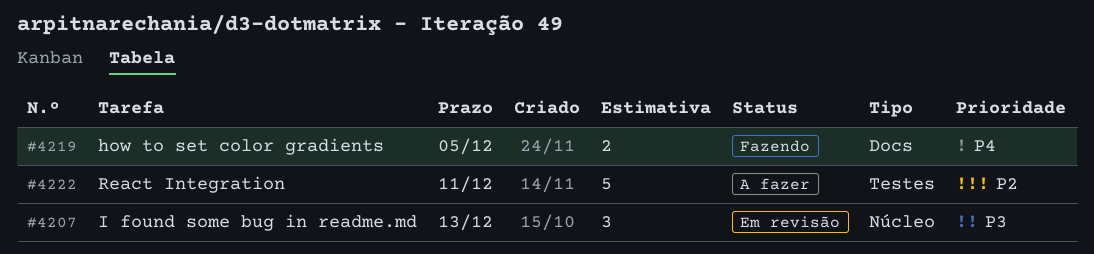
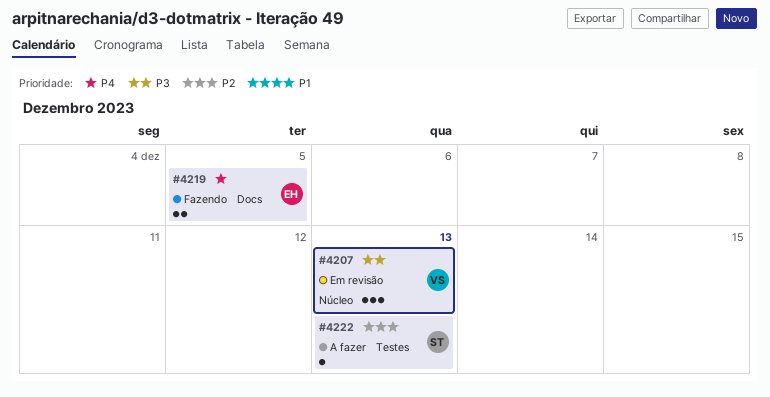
#4222, estimate: 5 -> 1
#4222, due: Dec 11 -> Dec 13

